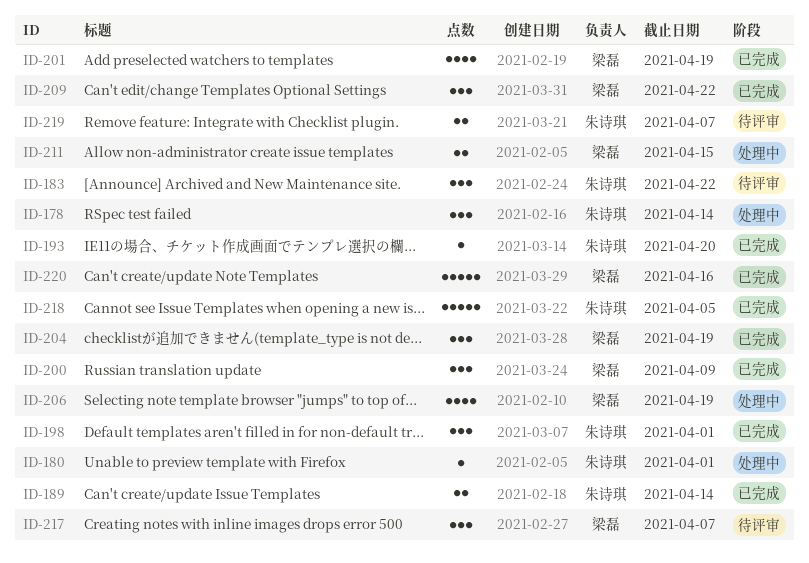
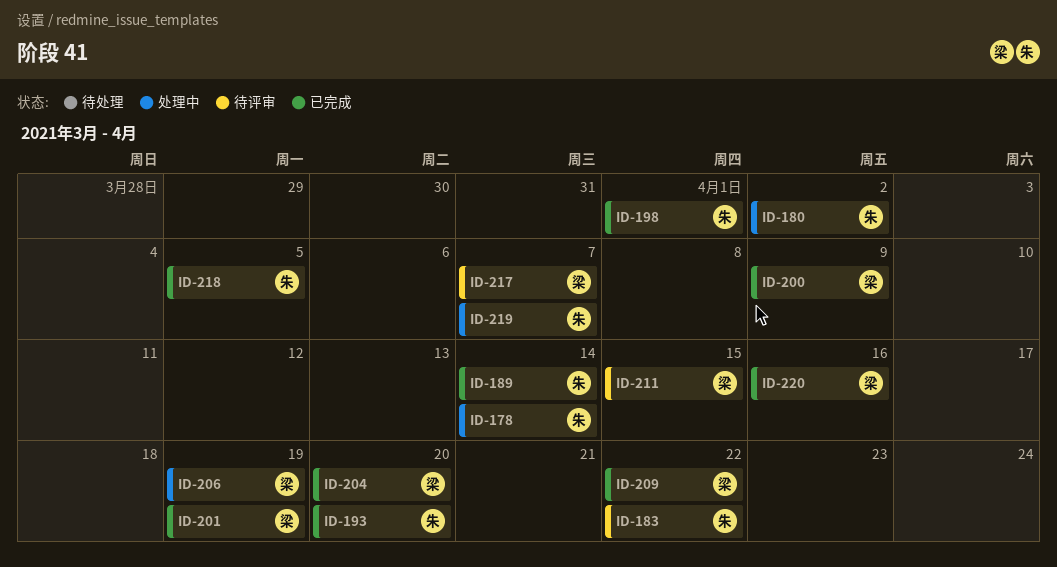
ID-180, due: Apr 1 -> Apr 2
ID-204, due: Apr 19 -> Apr 20
ID-211, status: 处理中 -> 待评审
ID-219, status: 待评审 -> 处理中

